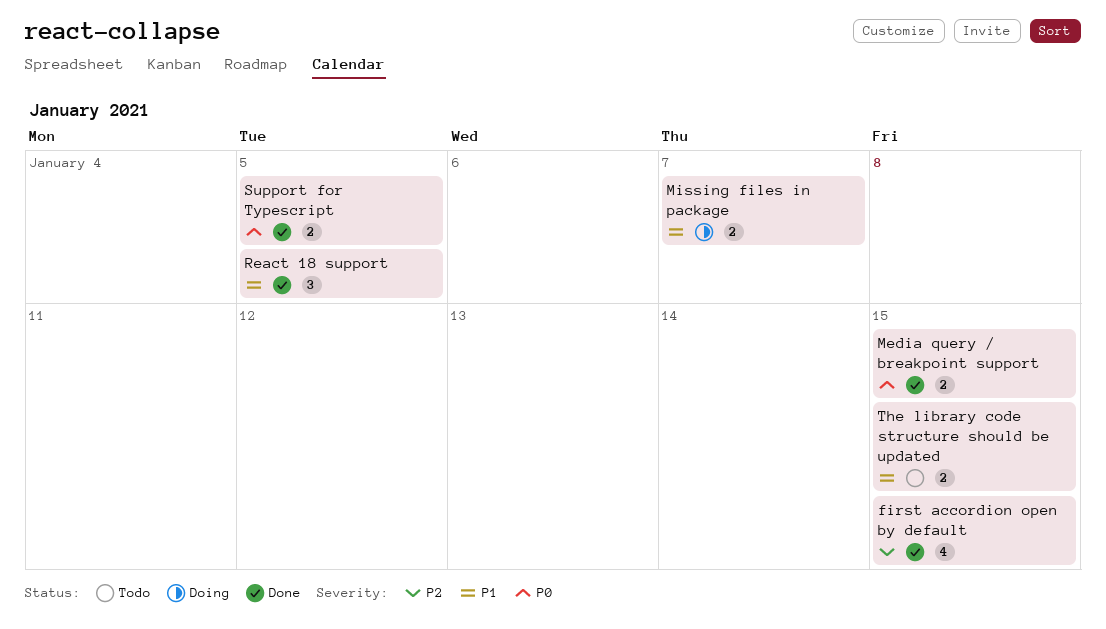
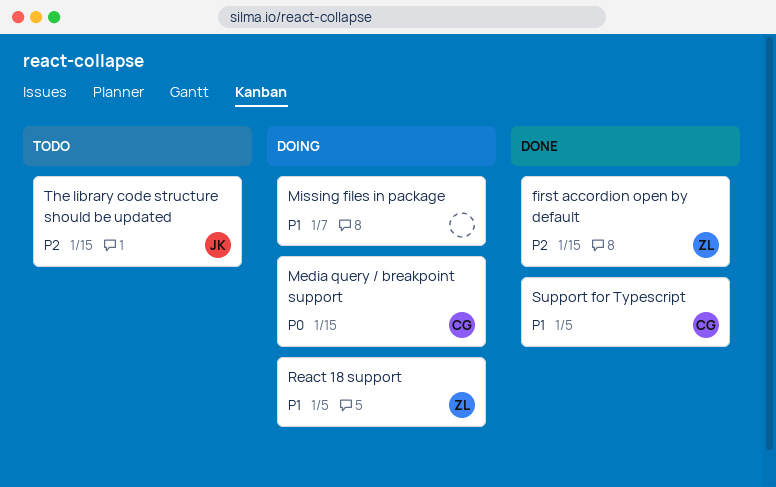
Media query / breakpoint support, status: Done -> Doing
React 18 support, status: Done -> Doing
Support for Typescript, priority: P0 -> P1
The library code structure should be updated, priority: P1 -> P2

